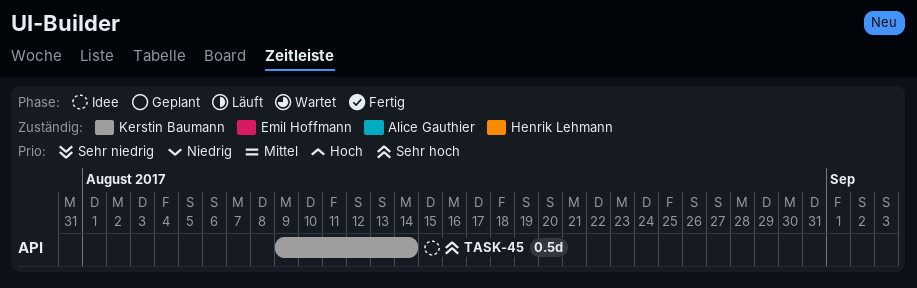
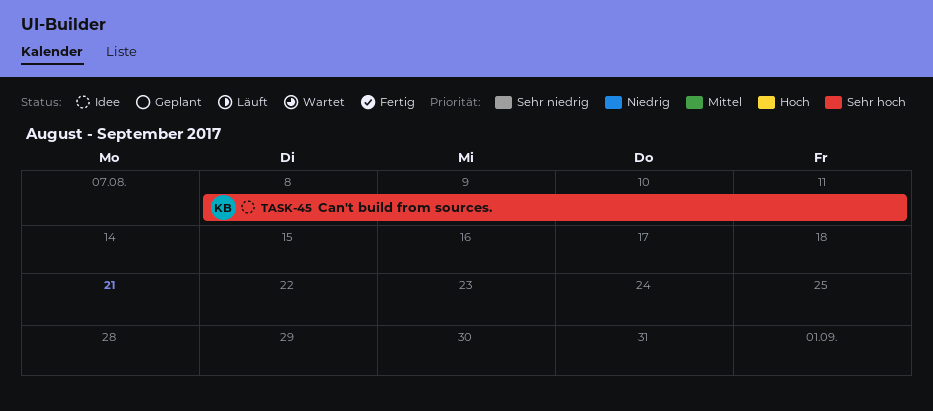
TASK-45, start: Aug 9 -> Aug 8
TASK-45, due: Aug 14 -> Aug 11

